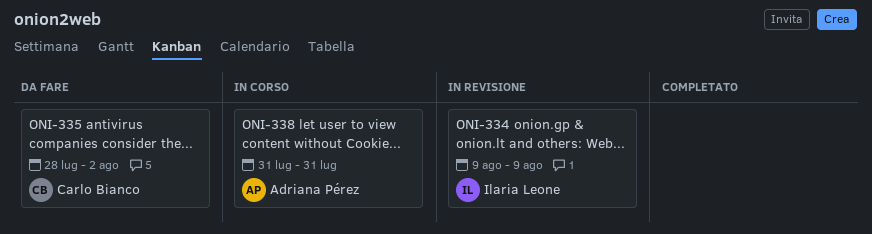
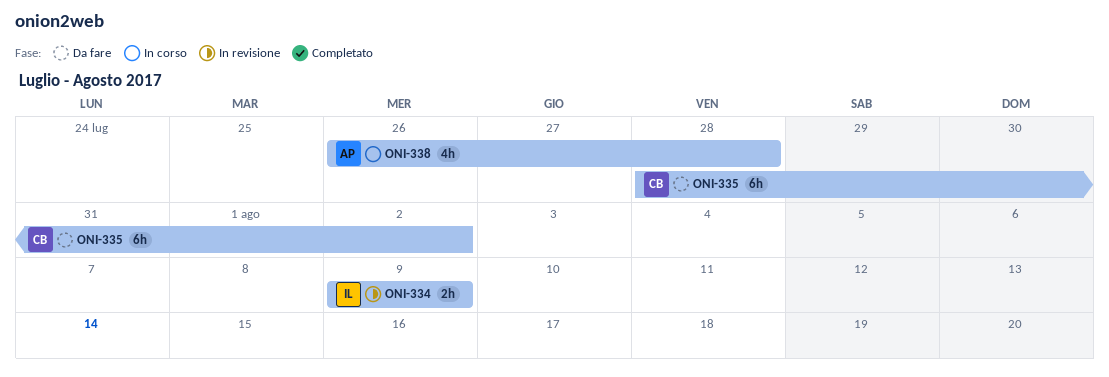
ONI-338, start: Jul 31 -> Jul 26
ONI-338, due: Jul 31 -> Jul 28

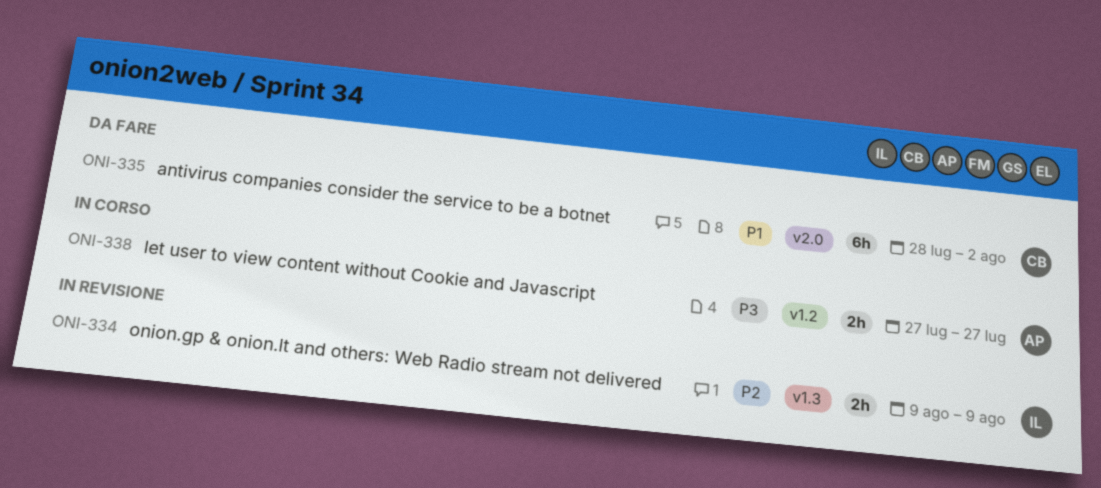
ONI-338, estimate: 4h -> 2h
ONI-338, start: Jul 26 -> Jul 27
ONI-338, due: Jul 28 -> Jul 27

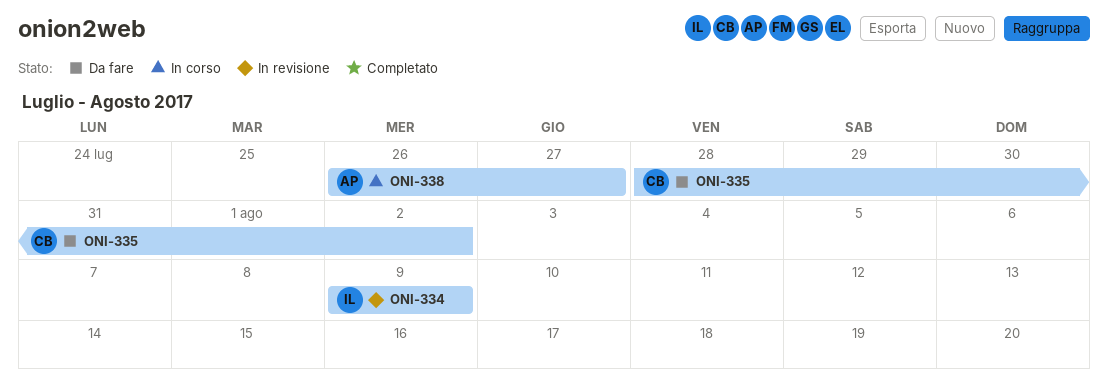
ONI-338, start: Jul 27 -> Jul 26

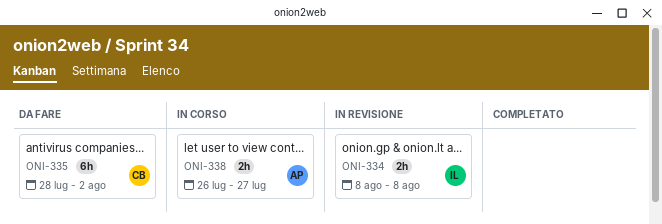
ONI-334, start: Aug 9 -> Aug 8
ONI-334, due: Aug 9 -> Aug 8

